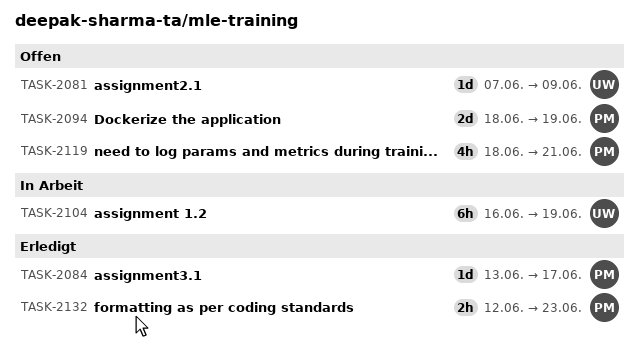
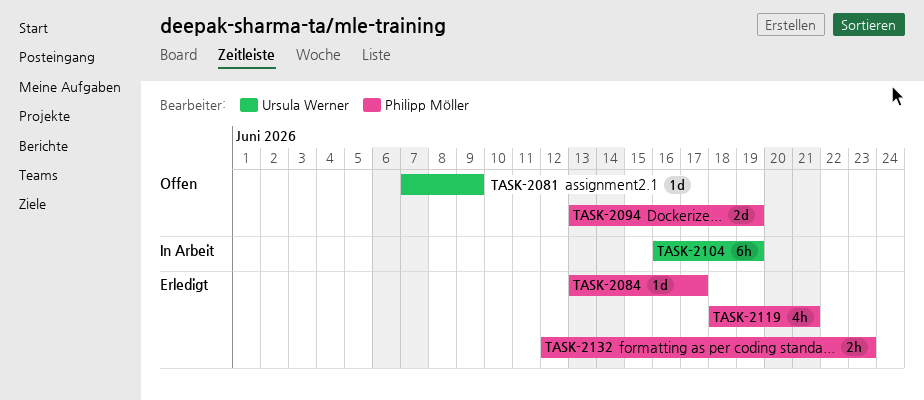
TASK-2094, start: Jun 18 -> Jun 13
TASK-2119, status: Offen -> Erledigt

